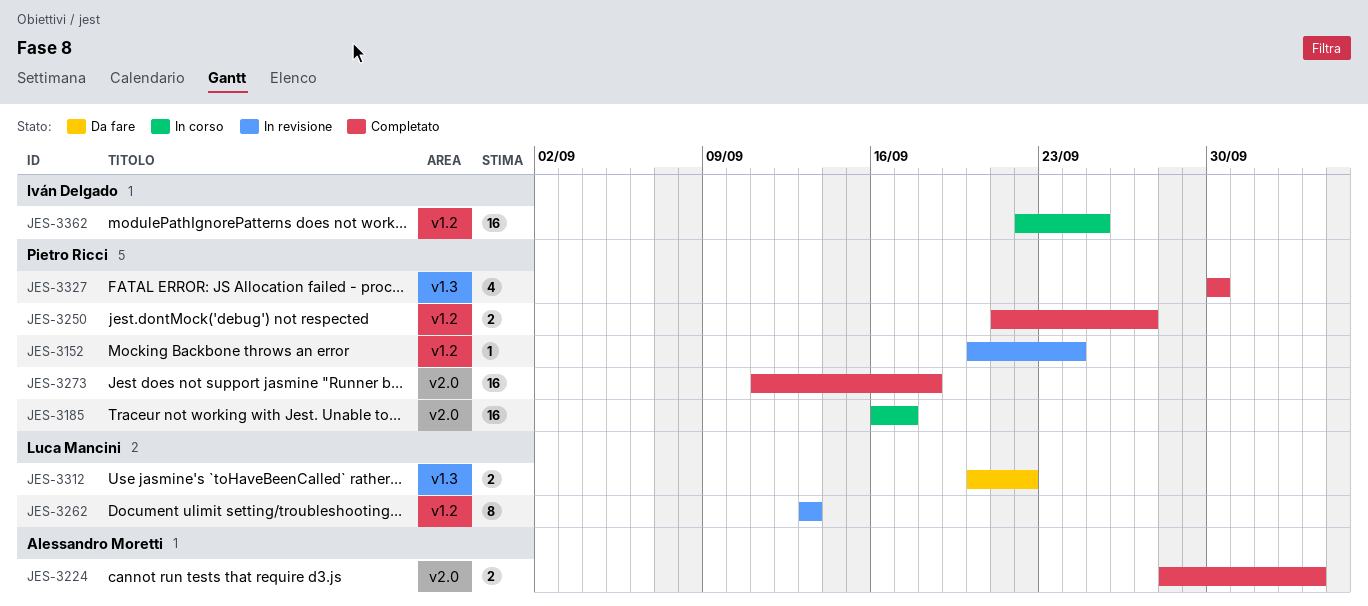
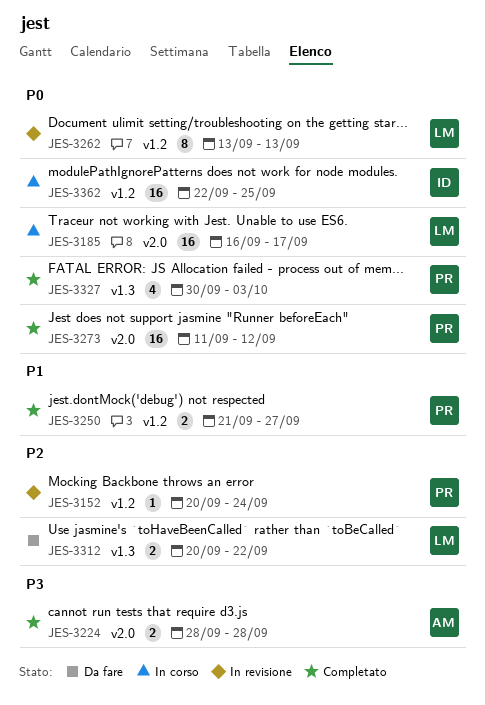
JES-3185, owner: Pietro Ricci -> Luca Mancini
JES-3224, due: Oct 4 -> Sep 28
JES-3273, due: Sep 18 -> Sep 12
JES-3327, due: Sep 30 -> Oct 3

